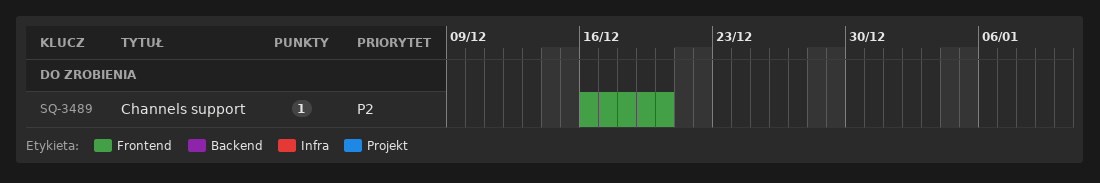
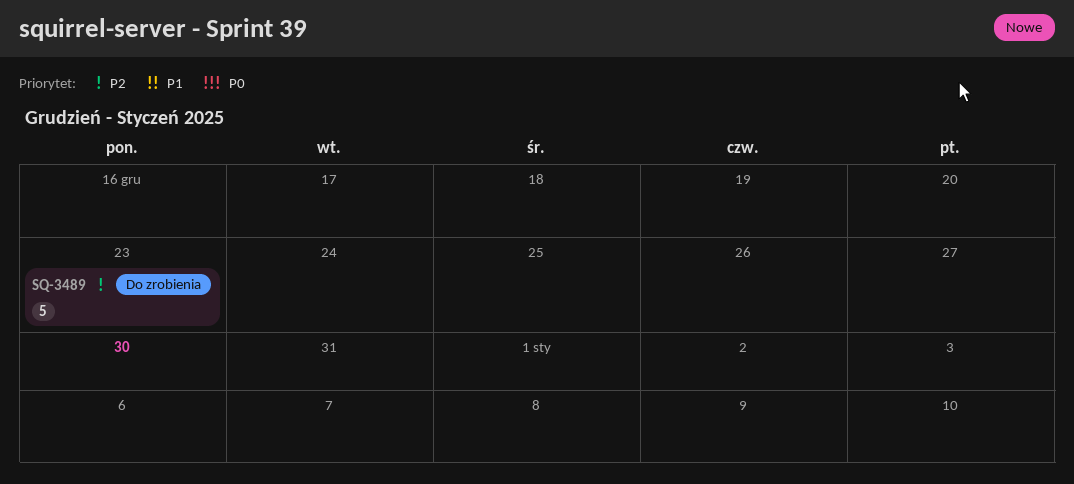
SQ-3489, estimate: 1 -> 5
SQ-3489, due: Dec 20 -> Dec 23

